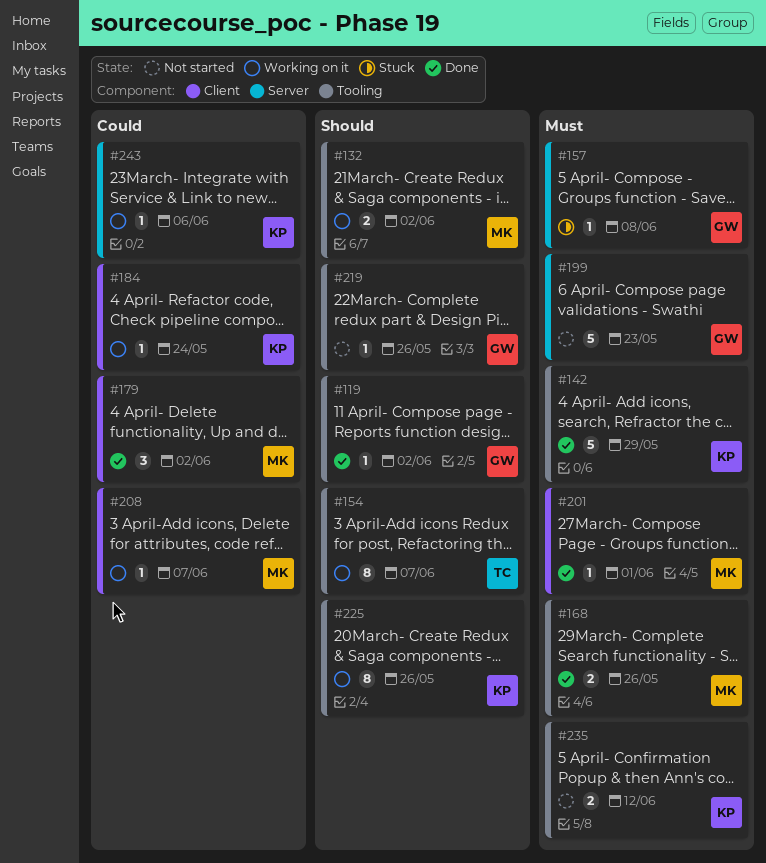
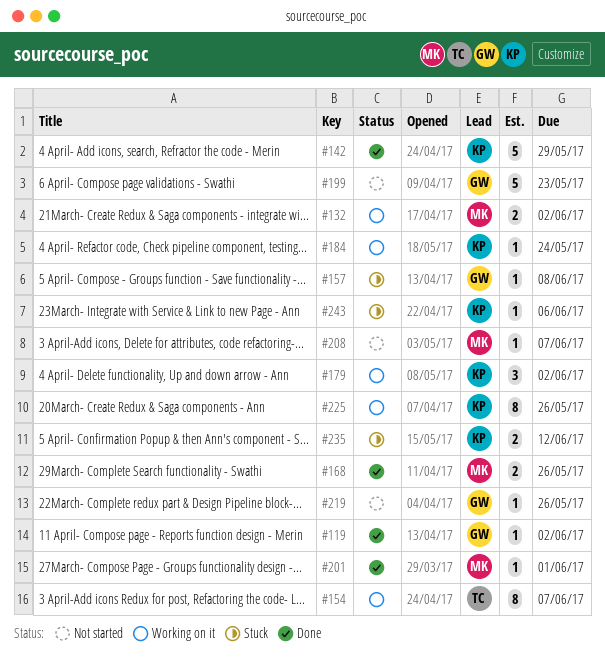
#179, status: Done -> Working on it
#179, owner: MK -> KP
#208, status: Working on it -> Not started
#235, status: Not started -> Stuck
#243, status: Working on it -> Stuck

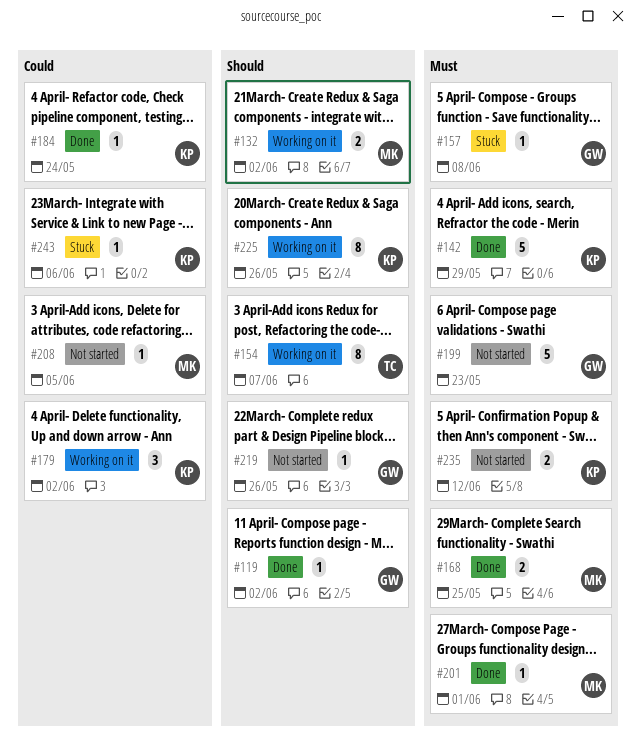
#168, due: May 26 -> May 25
#184, status: Working on it -> Done
#208, due: Jun 7 -> Jun 5
#235, status: Stuck -> Not started

